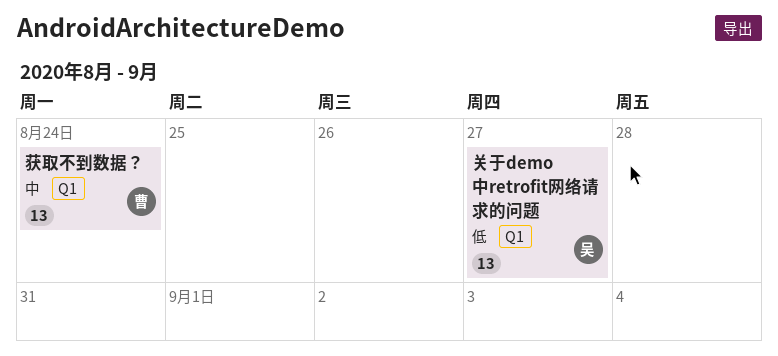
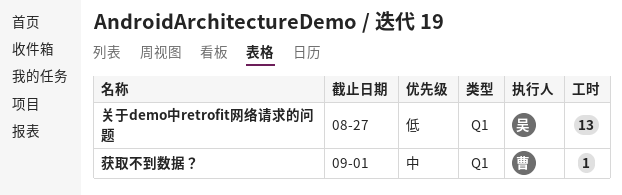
获取不到数据？, estimate: 13 -> 1
获取不到数据？, due: Aug 24 -> Sep 1

